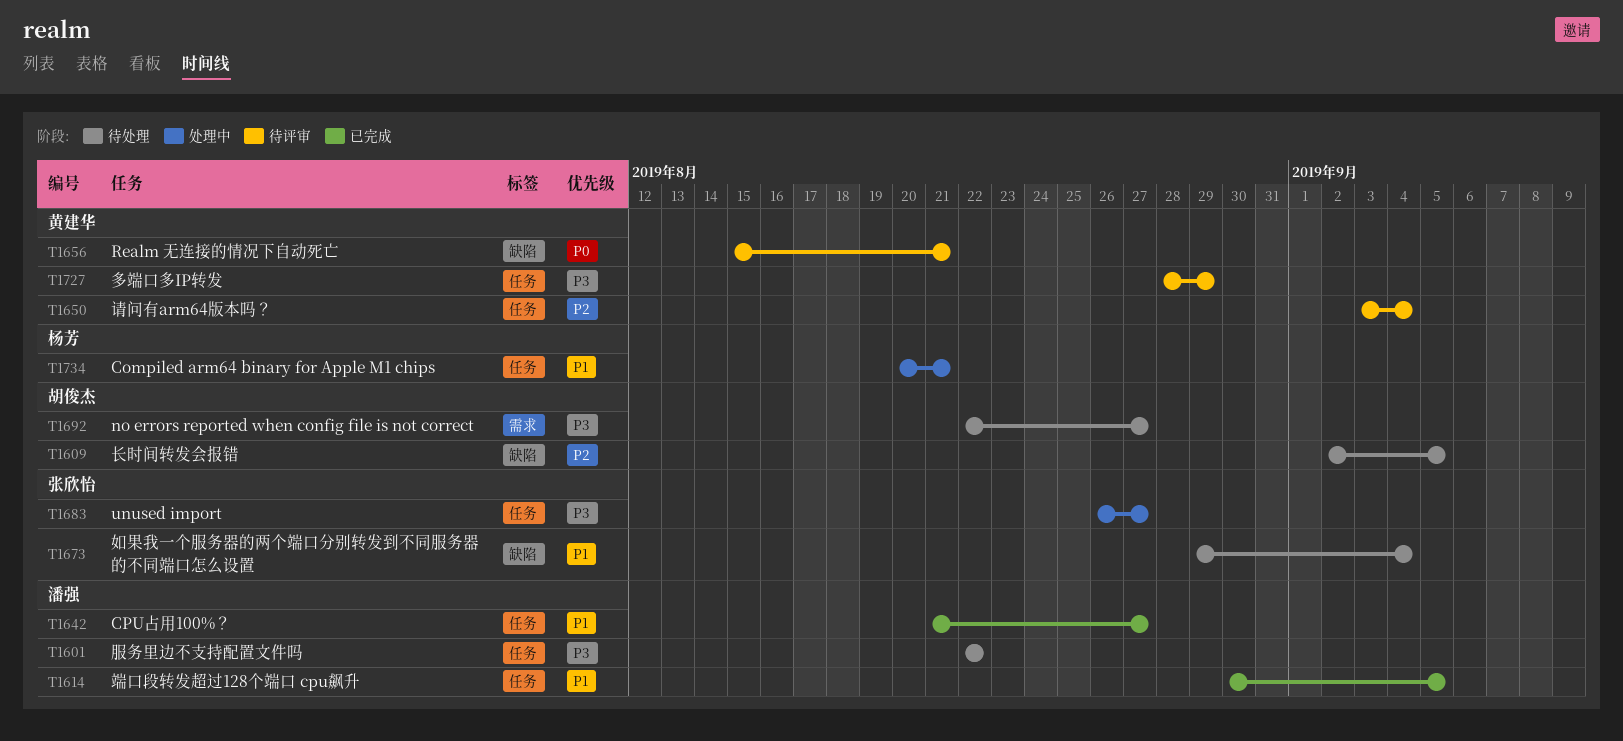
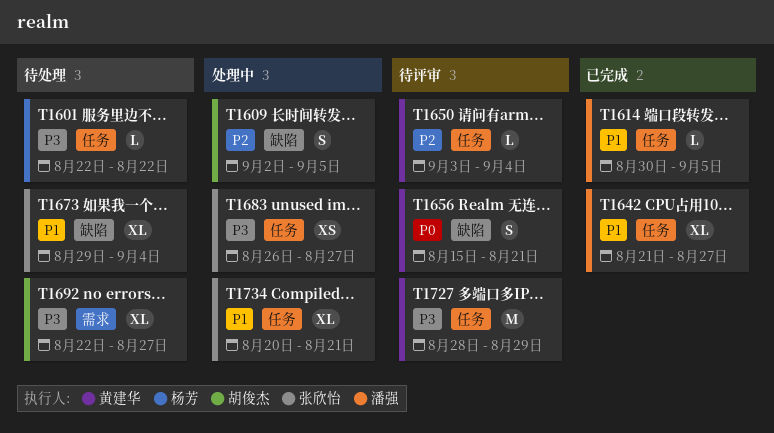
T1601, owner: 潘强 -> 杨芳
T1609, status: 待处理 -> 处理中
T1734, owner: 杨芳 -> 张欣怡

